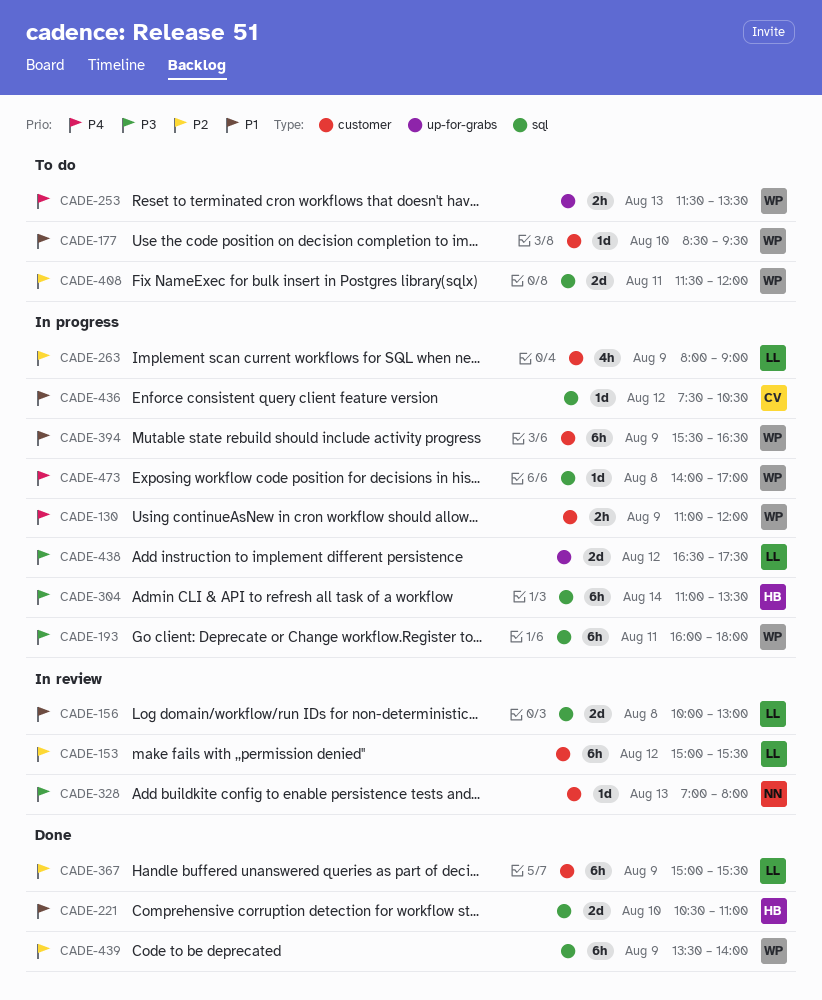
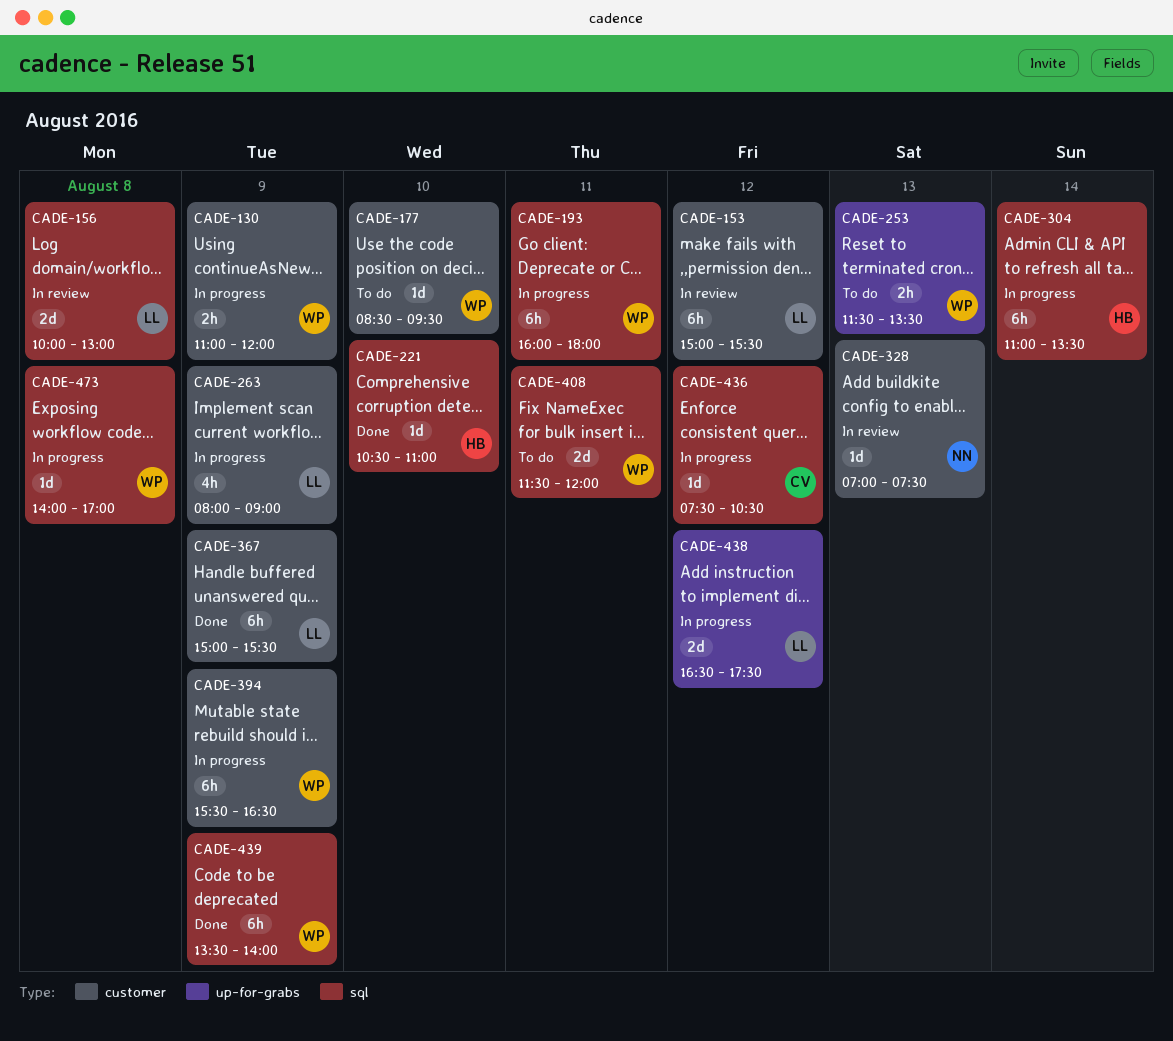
CADE-221, estimate: 2d -> 1d
CADE-328, ends: 08:00 -> 07:30

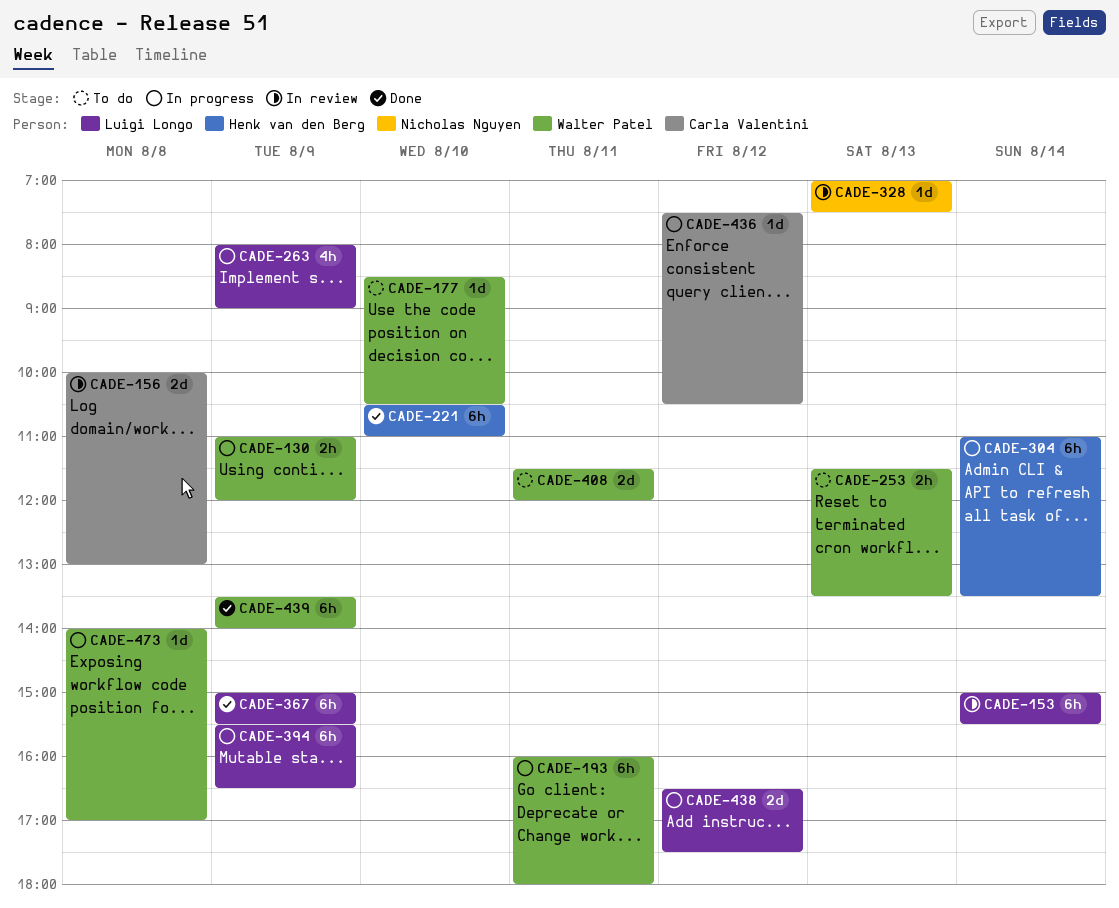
CADE-153, day: Aug 12 -> Aug 14
CADE-156, owner: Luigi Longo -> Carla Valentini
CADE-177, ends: 09:30 -> 10:30
CADE-221, estimate: 1d -> 6h
CADE-394, owner: Walter Patel -> Luigi Longo

